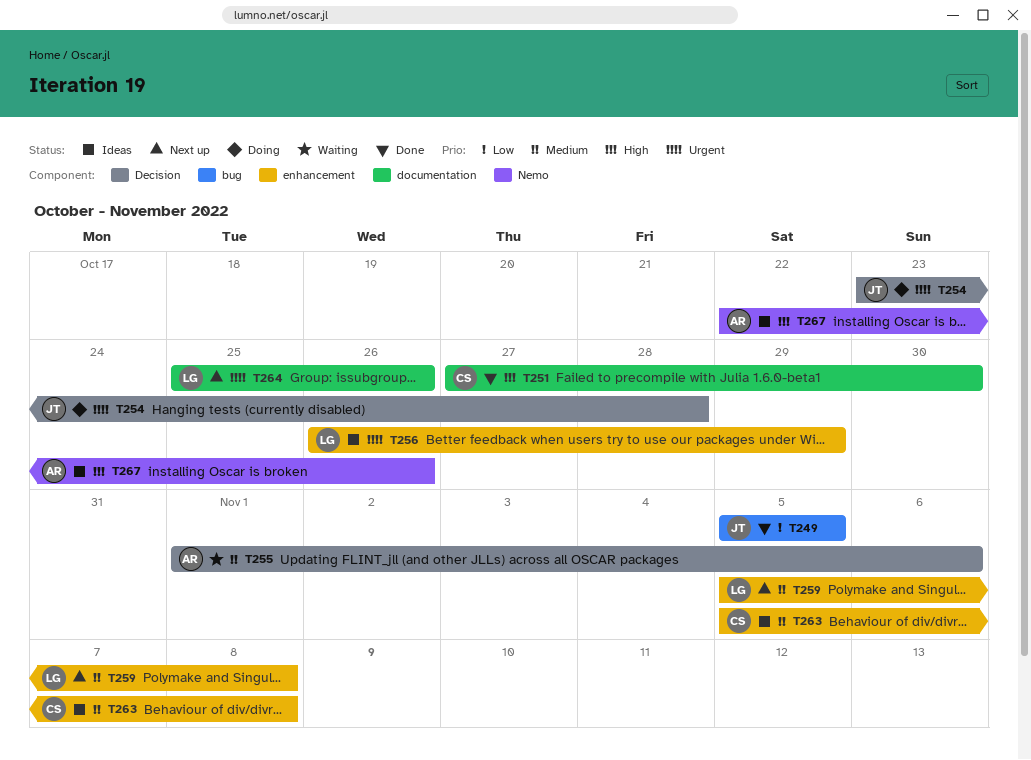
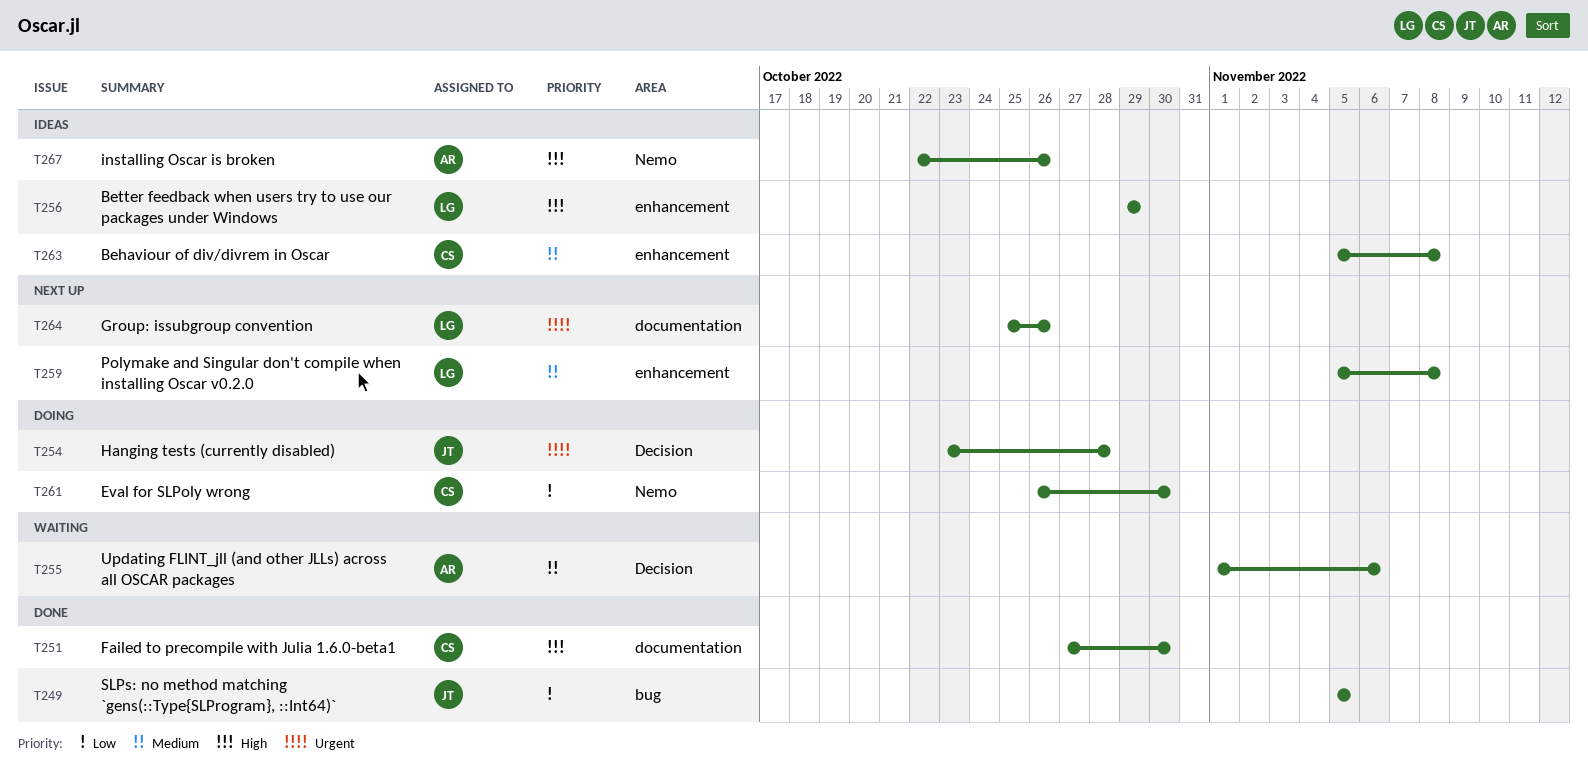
T256, priority: Urgent -> High
T256, start: Oct 26 -> Oct 29
T261: none -> present

